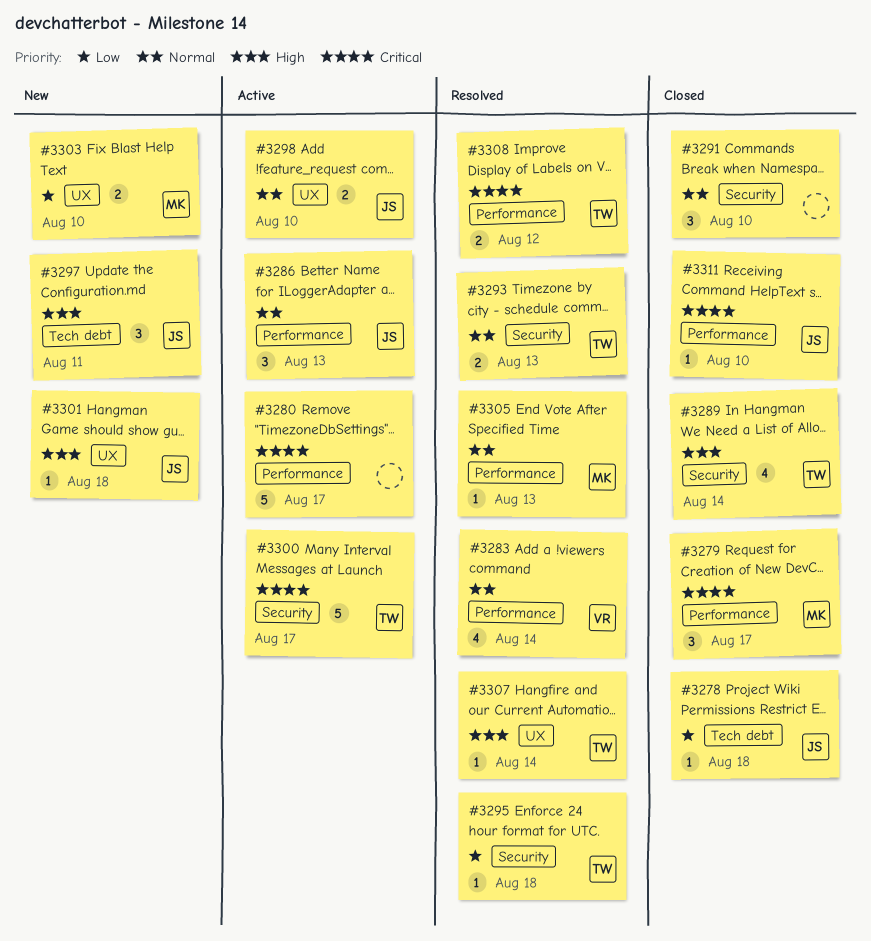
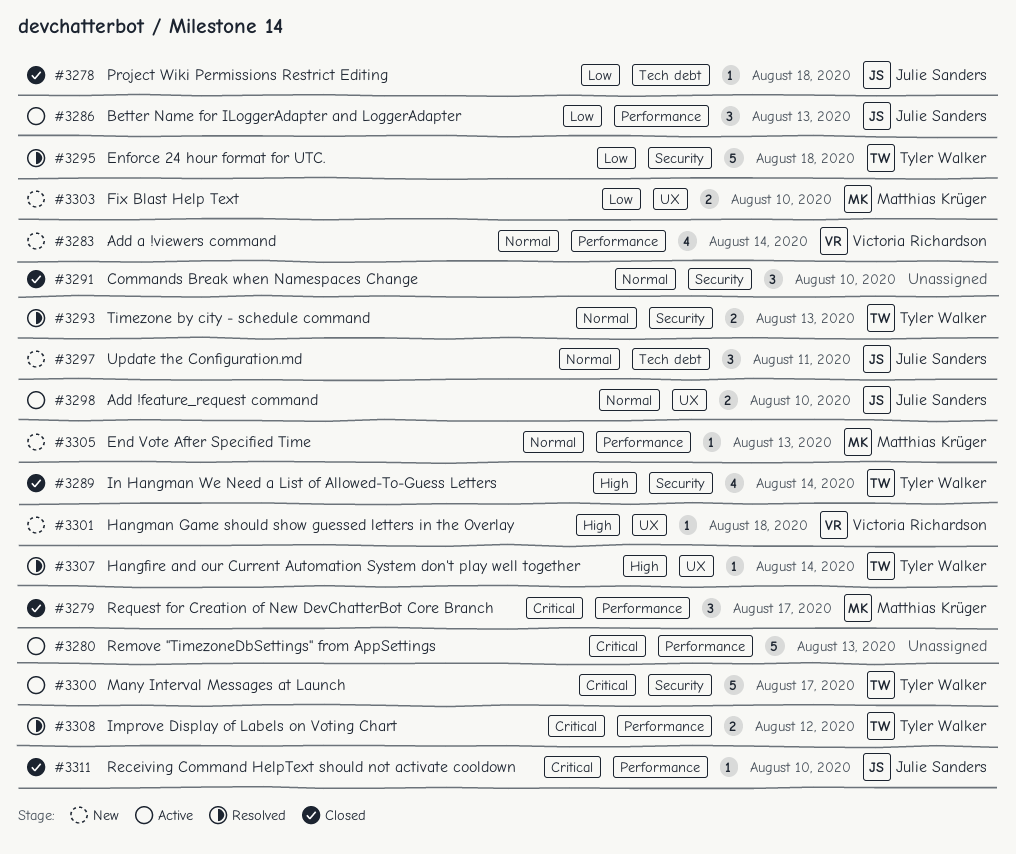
#3280, due: Aug 17 -> Aug 13
#3283, status: Resolved -> New
#3286, priority: Normal -> Low
#3295, estimate: 1 -> 5
#3297, priority: High -> Normal
#3301, owner: Julie Sanders -> Victoria Richardson
#3305, status: Resolved -> New

